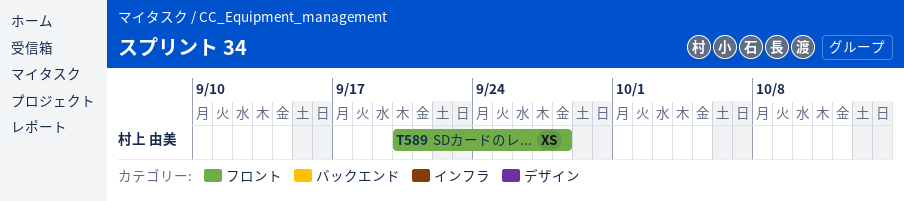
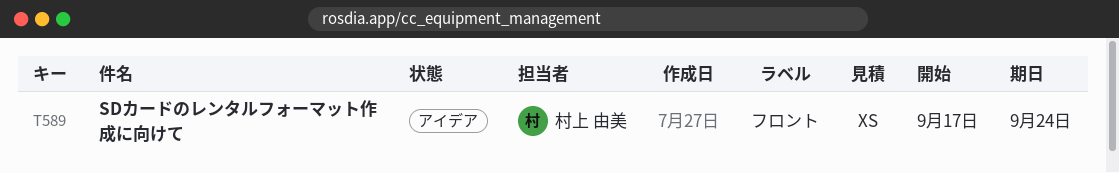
T589, start: Sep 20 -> Sep 17
T589, due: Sep 28 -> Sep 24

